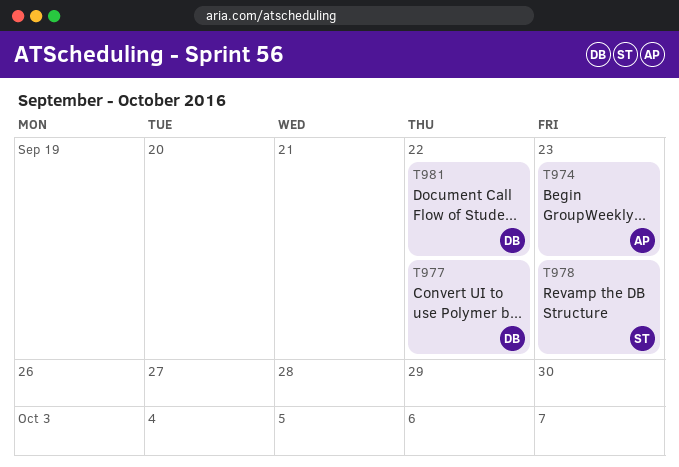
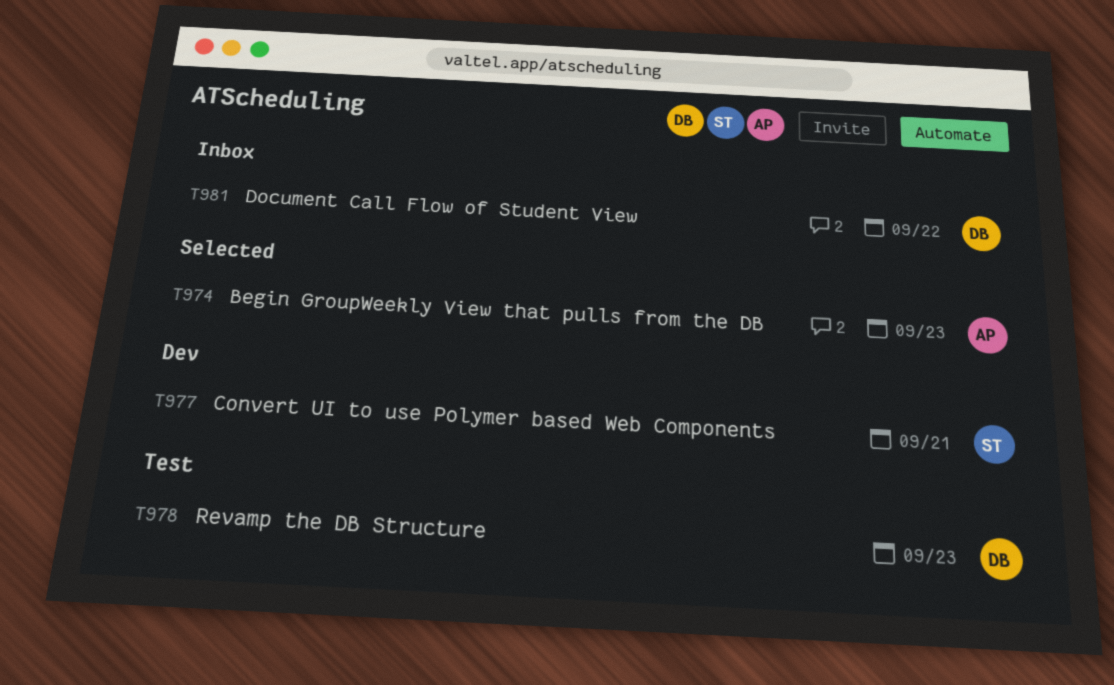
T977, owner: DB -> ST
T977, due: Sep 22 -> Sep 21
T978, owner: ST -> DB

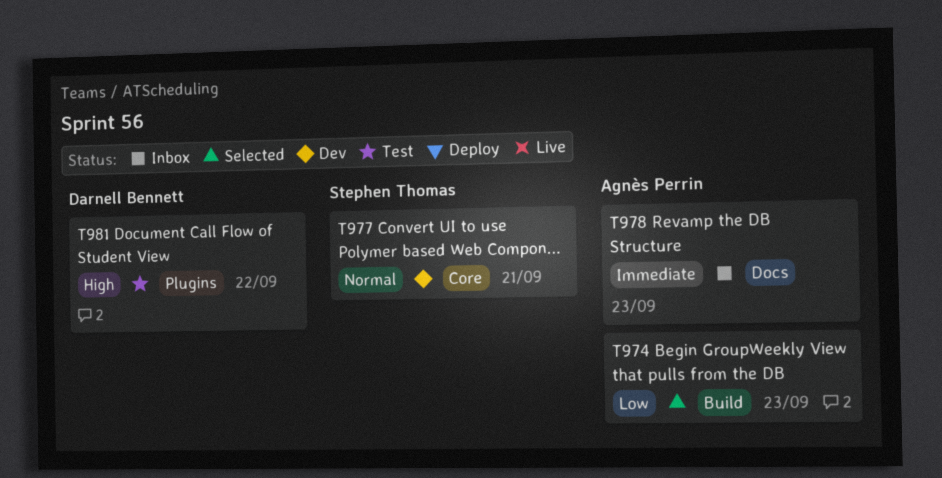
T978, status: Test -> Inbox
T978, owner: Darnell Bennett -> Agnès Perrin
T981, status: Inbox -> Test

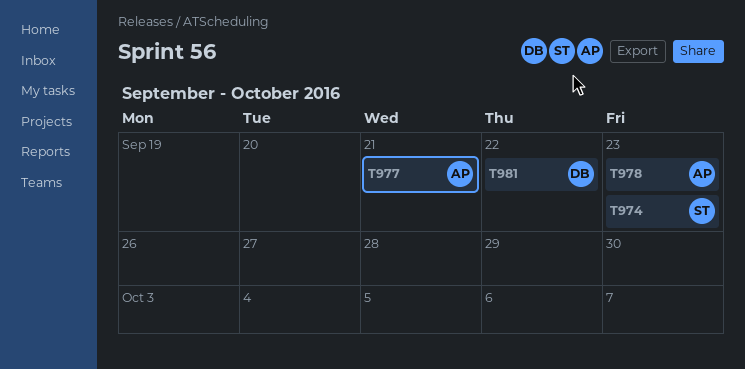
T974, owner: Agnès Perrin -> Stephen Thomas
T977, owner: Stephen Thomas -> Agnès Perrin

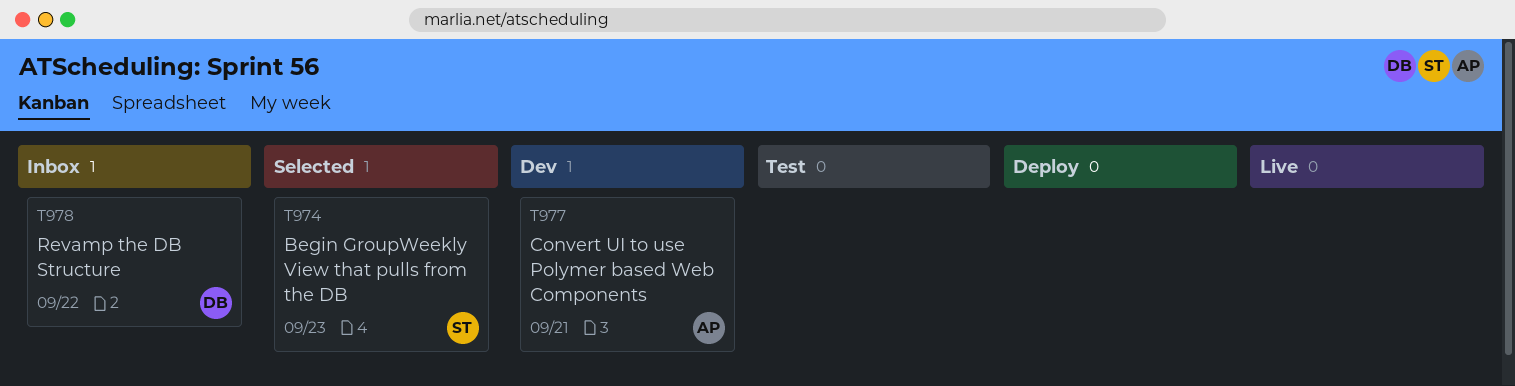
T978, owner: AP -> DB
T978, due: Sep 23 -> Sep 22
T981: present -> none

